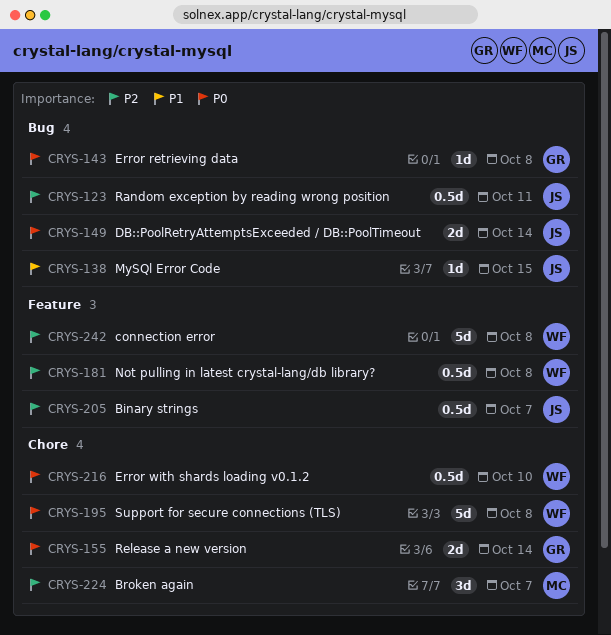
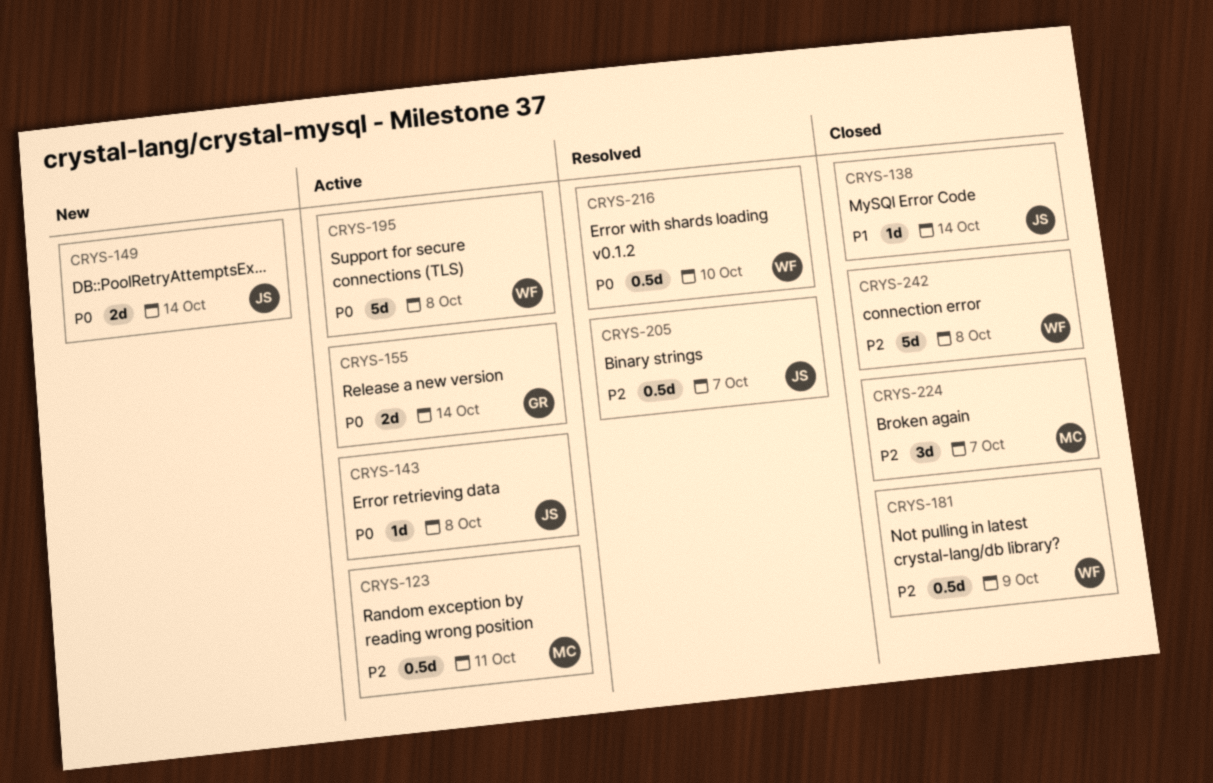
CRYS-123, owner: JS -> MC
CRYS-138, due: Oct 15 -> Oct 14
CRYS-143, owner: GR -> JS
CRYS-181, due: Oct 8 -> Oct 9

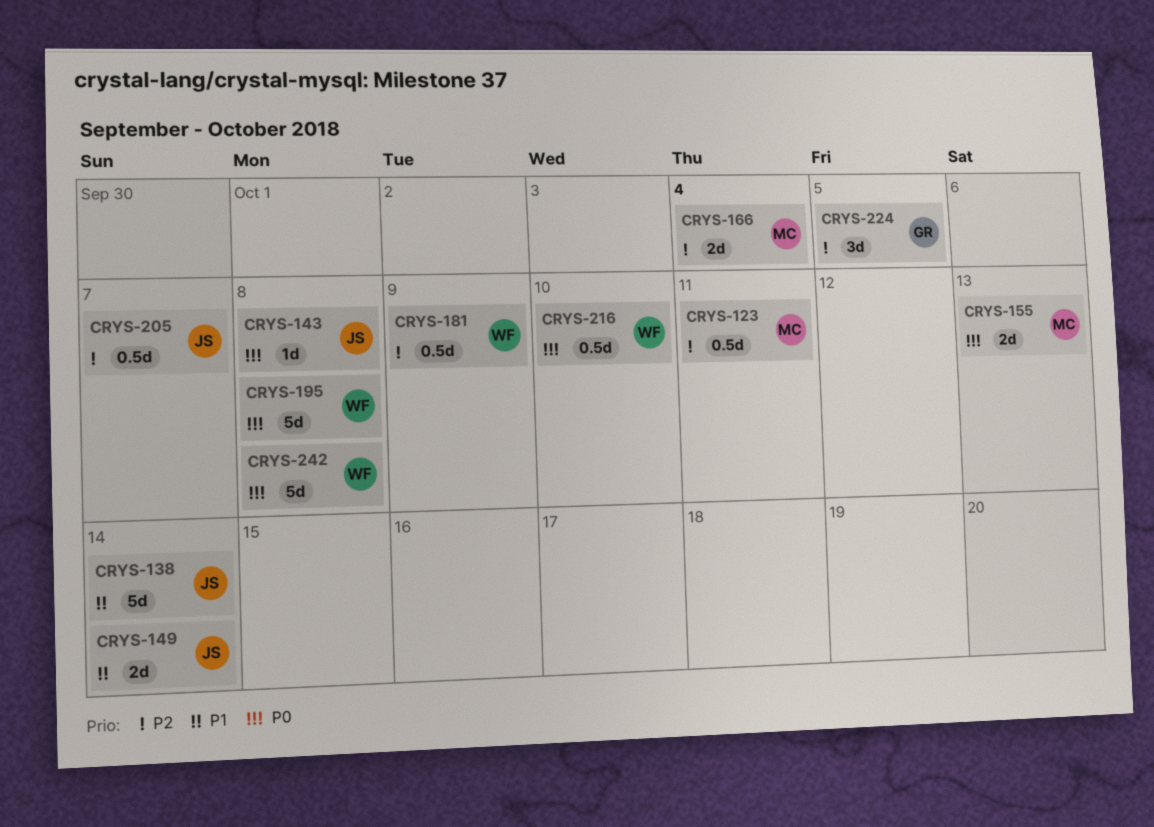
CRYS-138, estimate: 1d -> 5d
CRYS-149, priority: P0 -> P1
CRYS-155, owner: GR -> MC
CRYS-155, due: Oct 14 -> Oct 13
CRYS-166: none -> present
CRYS-224, owner: MC -> GR
CRYS-224, due: Oct 7 -> Oct 5
CRYS-242, priority: P2 -> P0

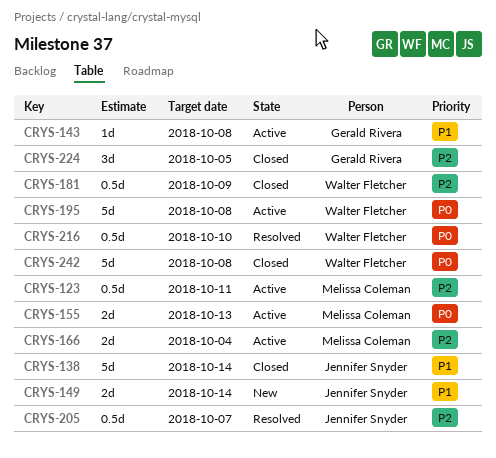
CRYS-143, owner: Jennifer Snyder -> Gerald Rivera
CRYS-143, priority: P0 -> P1

